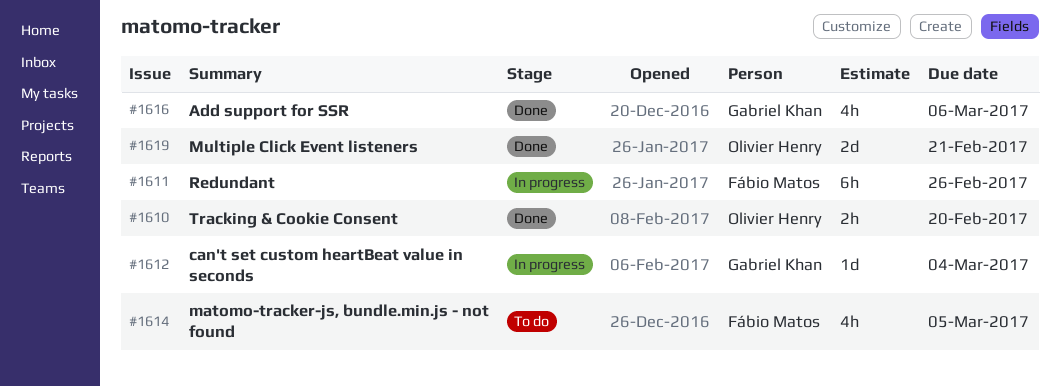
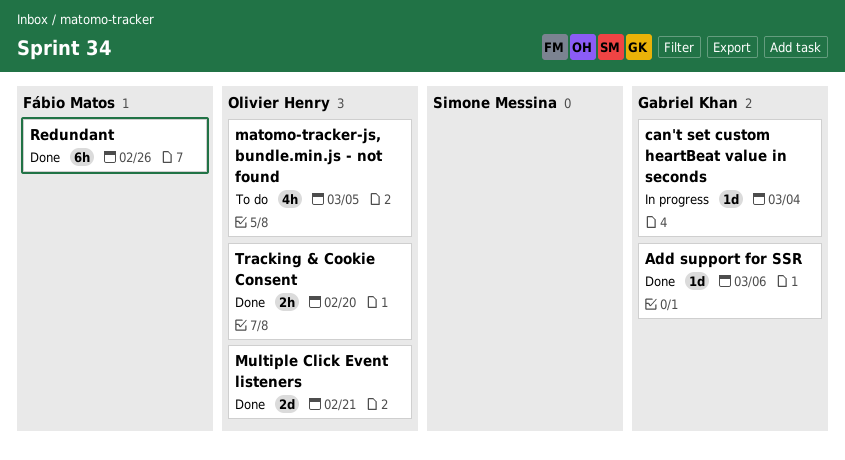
Add support for SSR, estimate: 4h -> 1d
matomo-tracker-js, bundle.min.js - not found, owner: Fábio Matos -> Olivier Henry
Redundant, status: In progress -> Done

